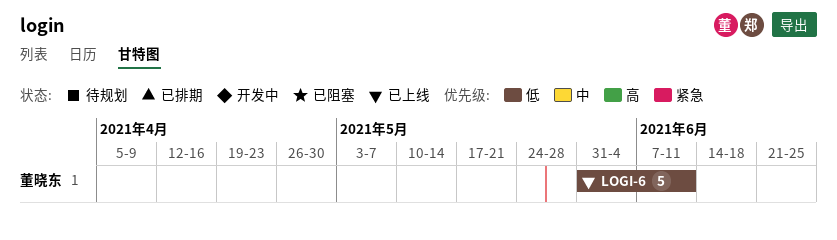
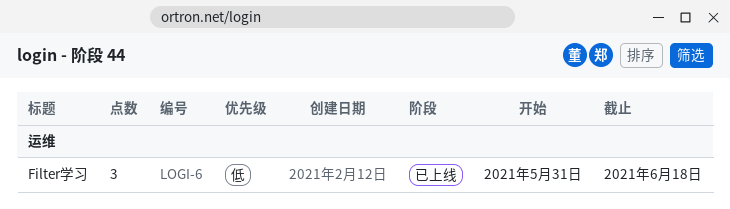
LOGI-6, estimate: 5 -> 3
LOGI-6, due: Jun 11 -> Jun 18

